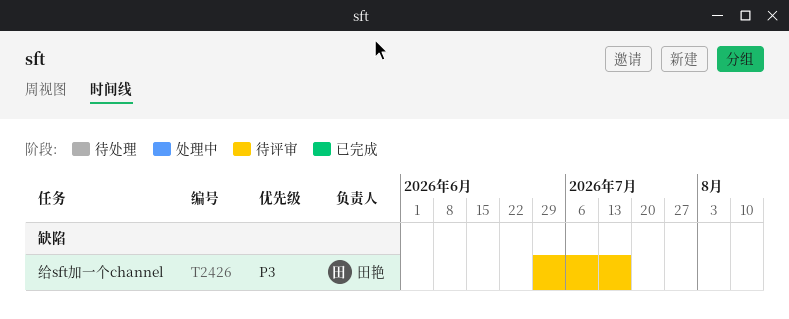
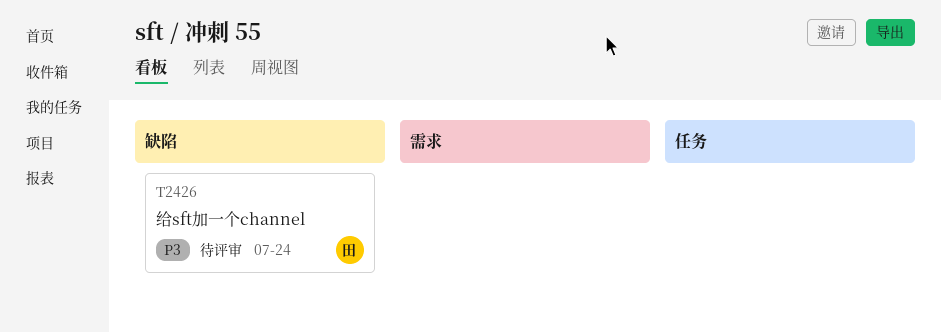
T2426, due: Jul 17 -> Jul 24

